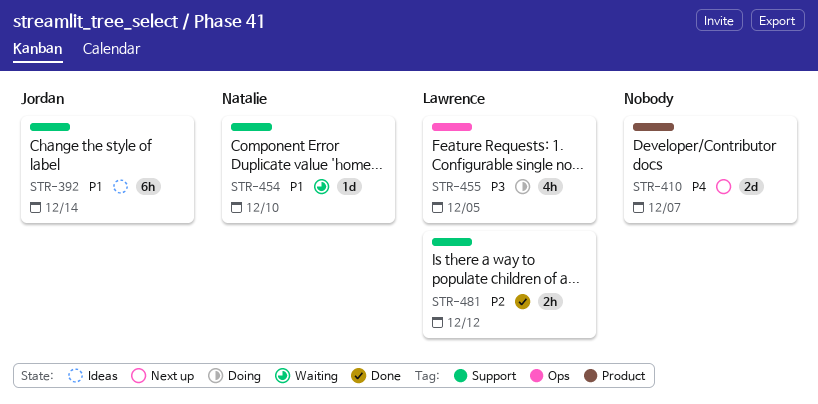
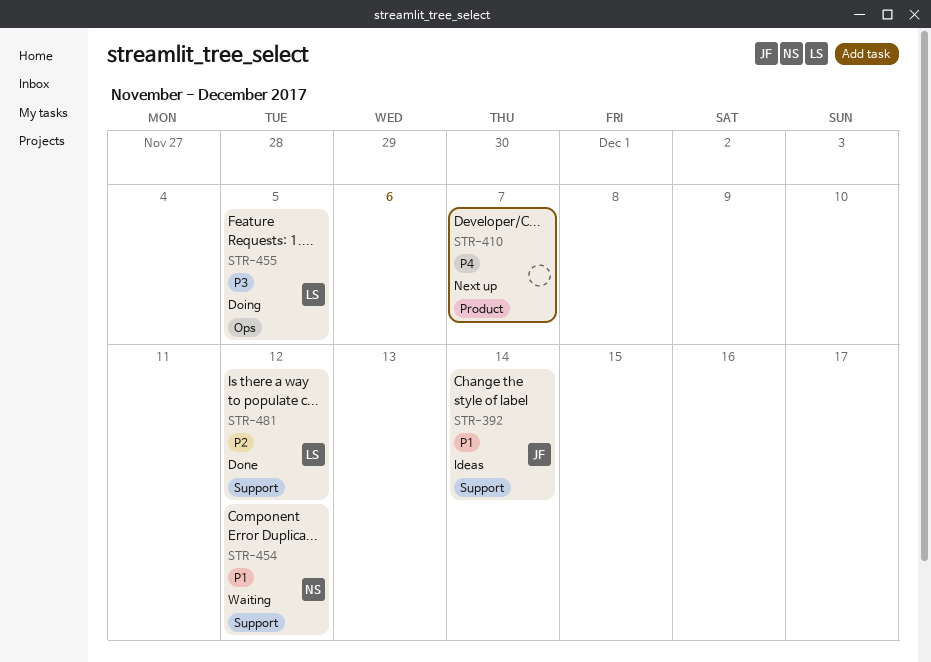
STR-454, due: Dec 10 -> Dec 12

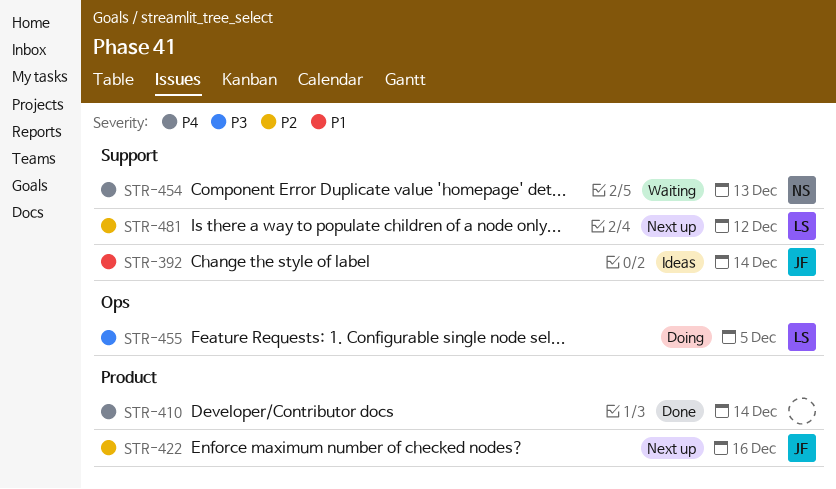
STR-410, status: Next up -> Done
STR-410, due: Dec 7 -> Dec 14
STR-422: none -> present
STR-454, priority: P1 -> P4
STR-454, due: Dec 12 -> Dec 13
STR-481, status: Done -> Next up

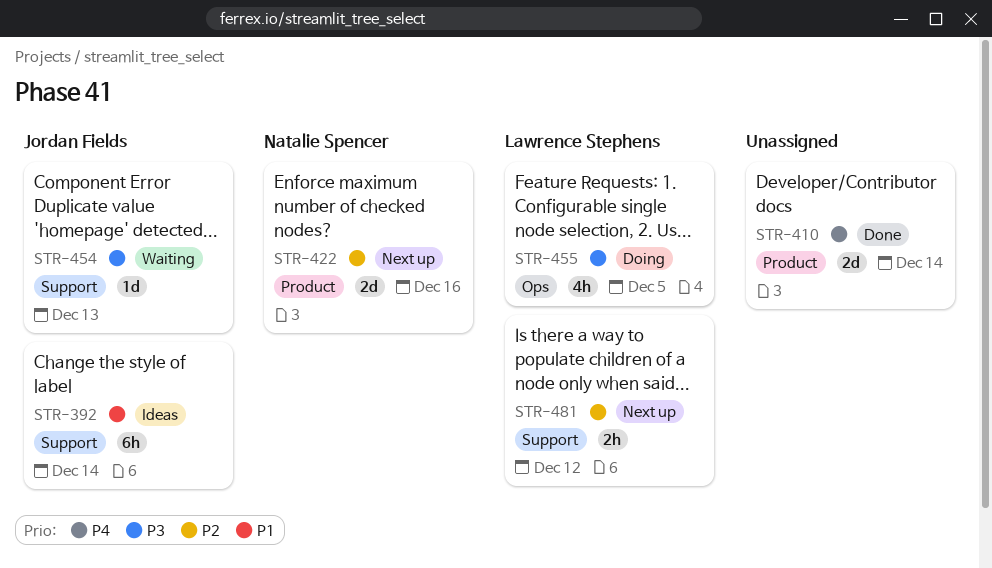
STR-422, owner: Jordan Fields -> Natalie Spencer
STR-454, owner: Natalie Spencer -> Jordan Fields
STR-454, priority: P4 -> P3

